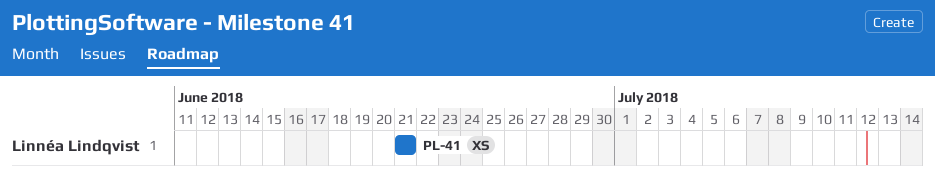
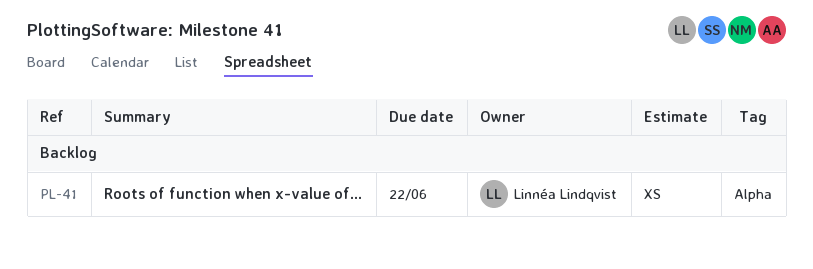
PL-41, due: Jun 21 -> Jun 22

